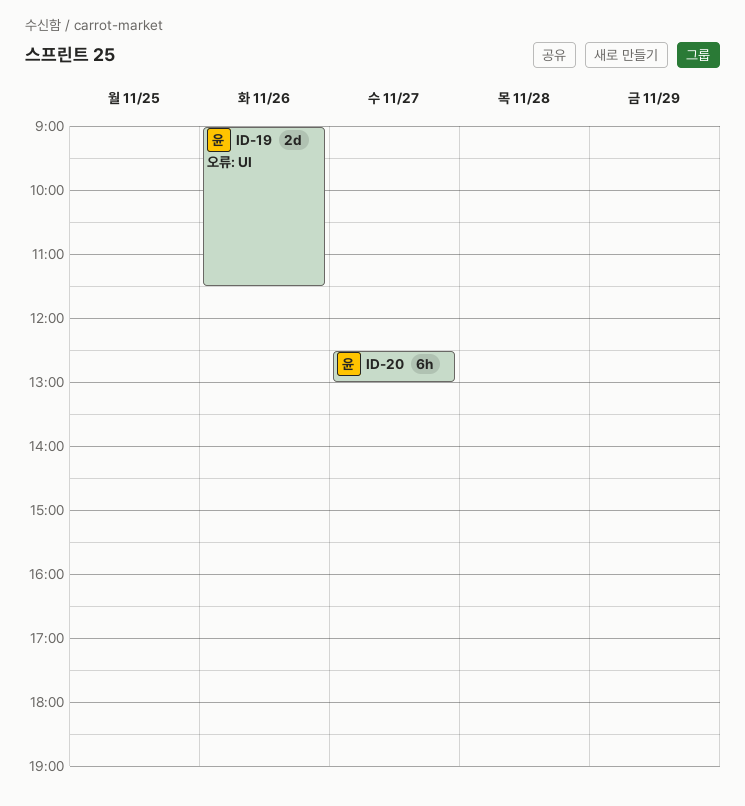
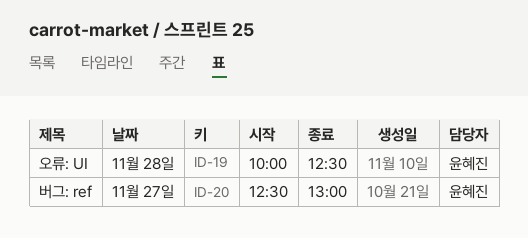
ID-19, day: Nov 26 -> Nov 28
ID-19, begins: 09:00 -> 10:00
ID-19, ends: 11:30 -> 12:30

